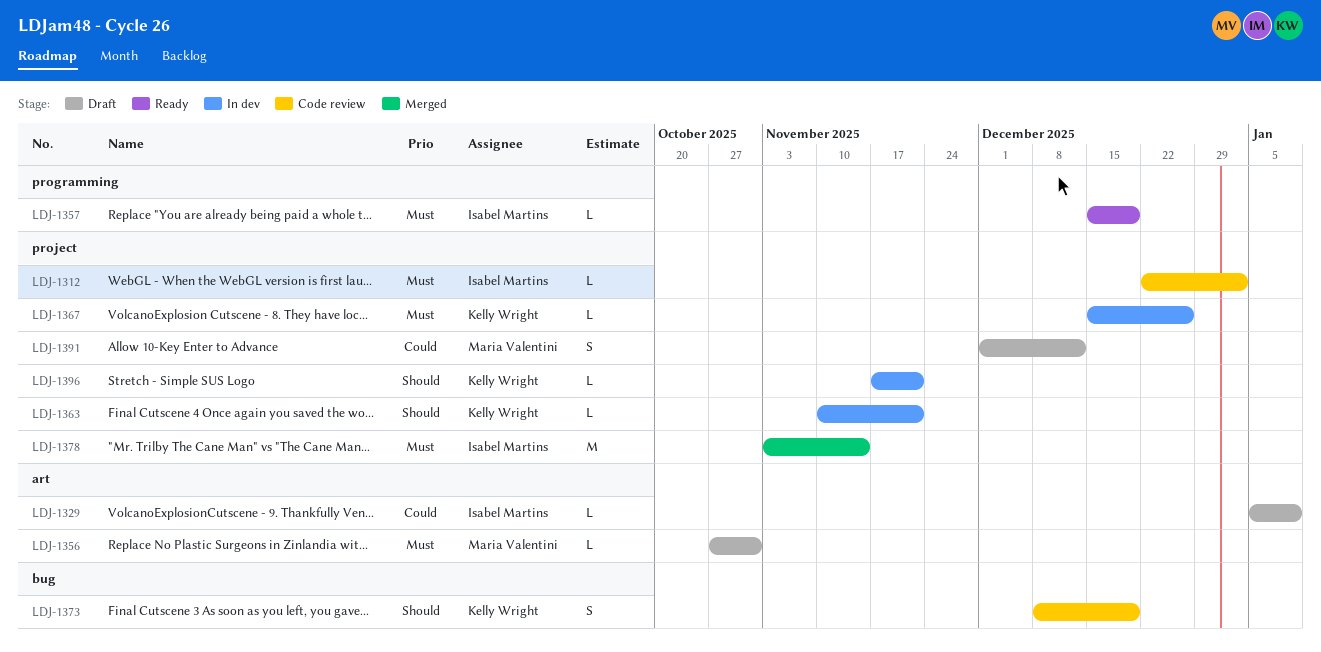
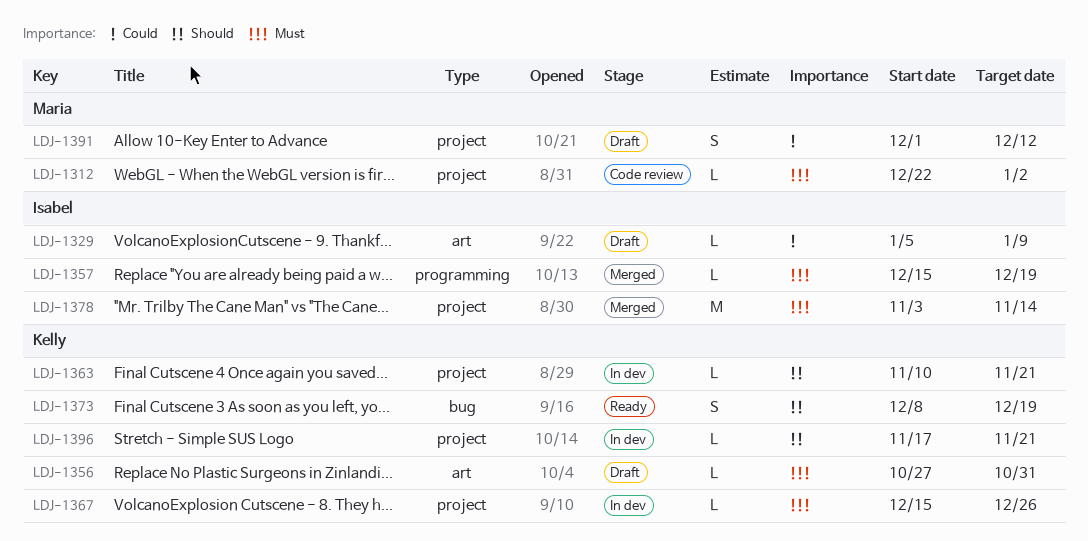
LDJ-1312, owner: Isabel Martins -> Maria Valentini
LDJ-1356, owner: Maria Valentini -> Kelly Wright
LDJ-1357, status: Ready -> Merged
LDJ-1373, status: Code review -> Ready

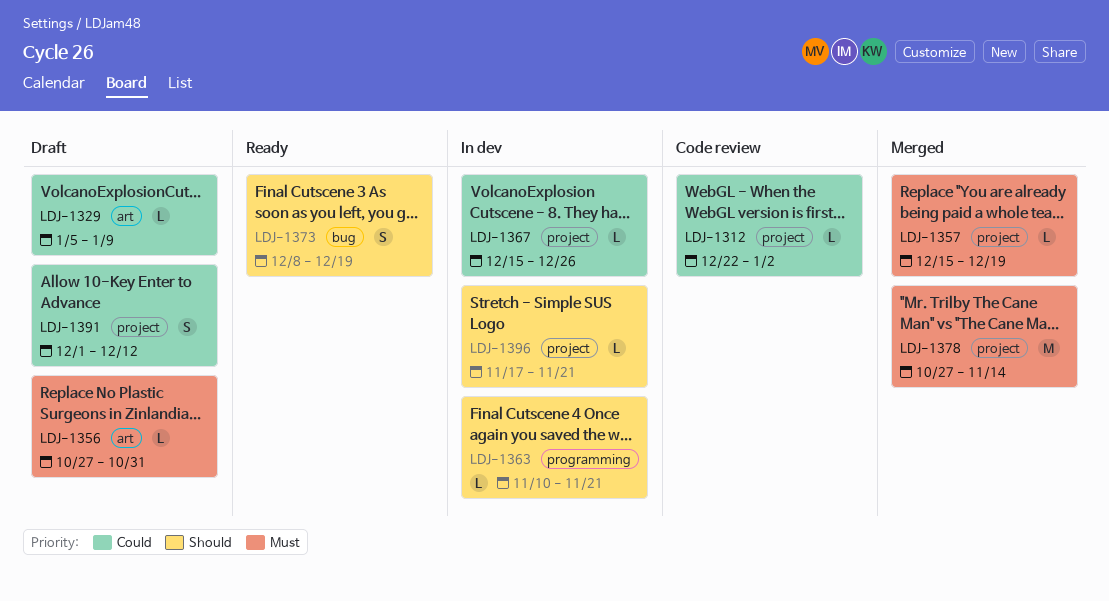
LDJ-1312, priority: Must -> Could
LDJ-1357, label: programming -> project
LDJ-1363, label: project -> programming
LDJ-1367, priority: Must -> Could
LDJ-1378, start: Nov 3 -> Oct 27

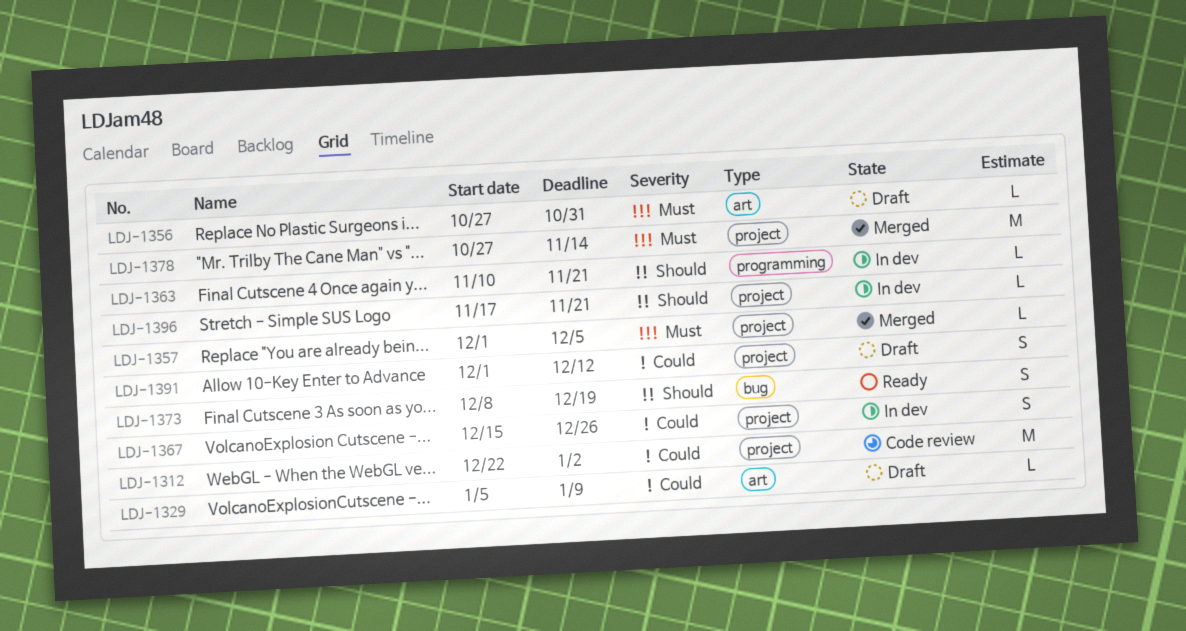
LDJ-1312, estimate: L -> M
LDJ-1357, start: Dec 15 -> Dec 1
LDJ-1357, due: Dec 19 -> Dec 5
LDJ-1367, estimate: L -> S

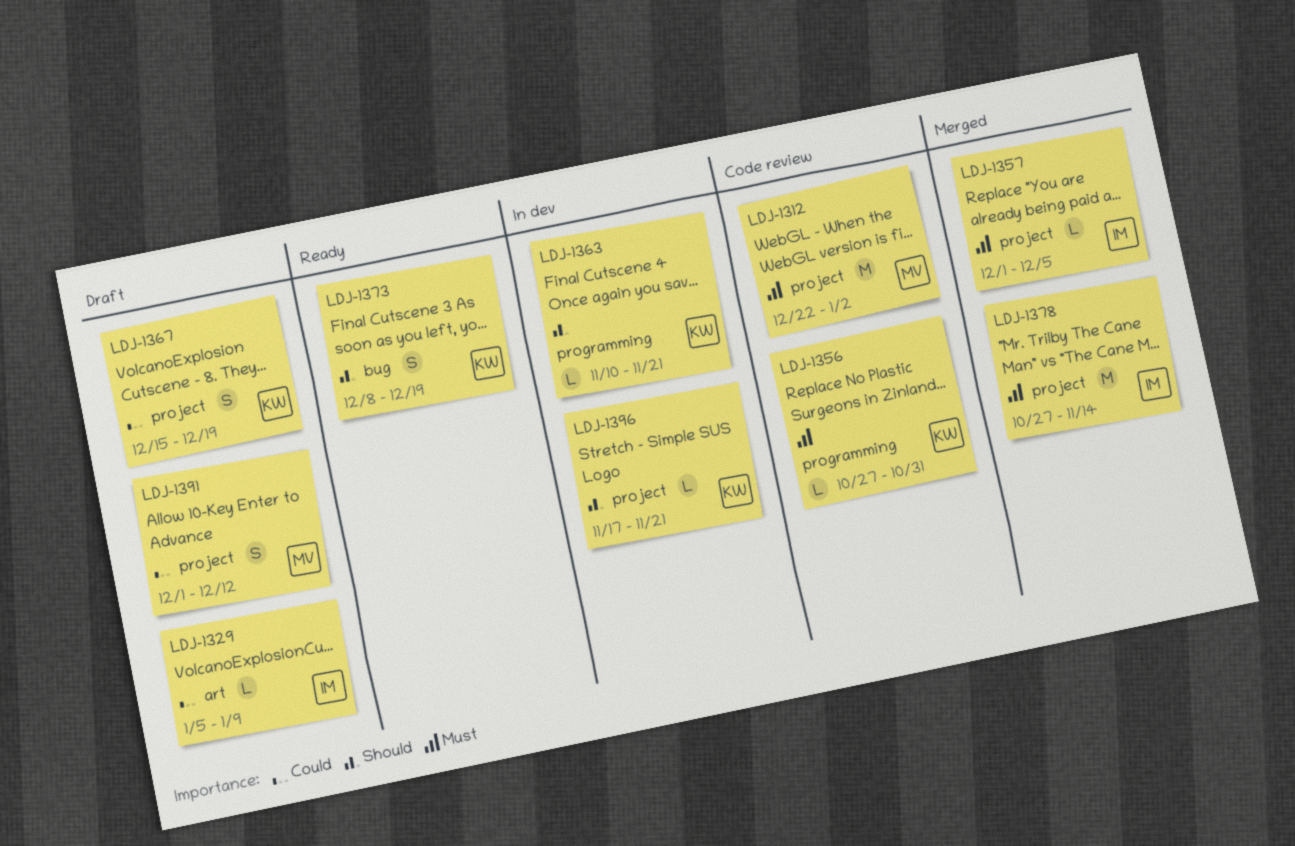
LDJ-1312, priority: Could -> Must
LDJ-1356, status: Draft -> Code review
LDJ-1356, label: art -> programming
LDJ-1367, status: In dev -> Draft
LDJ-1367, due: Dec 26 -> Dec 19

